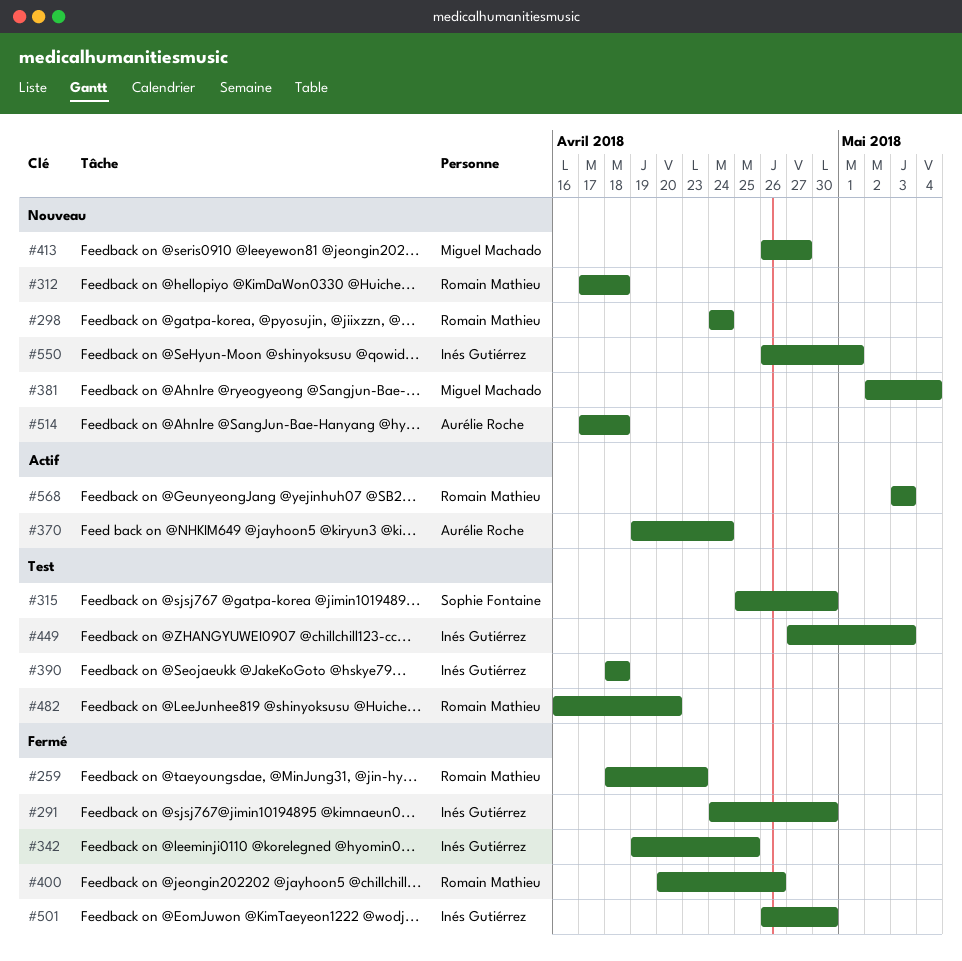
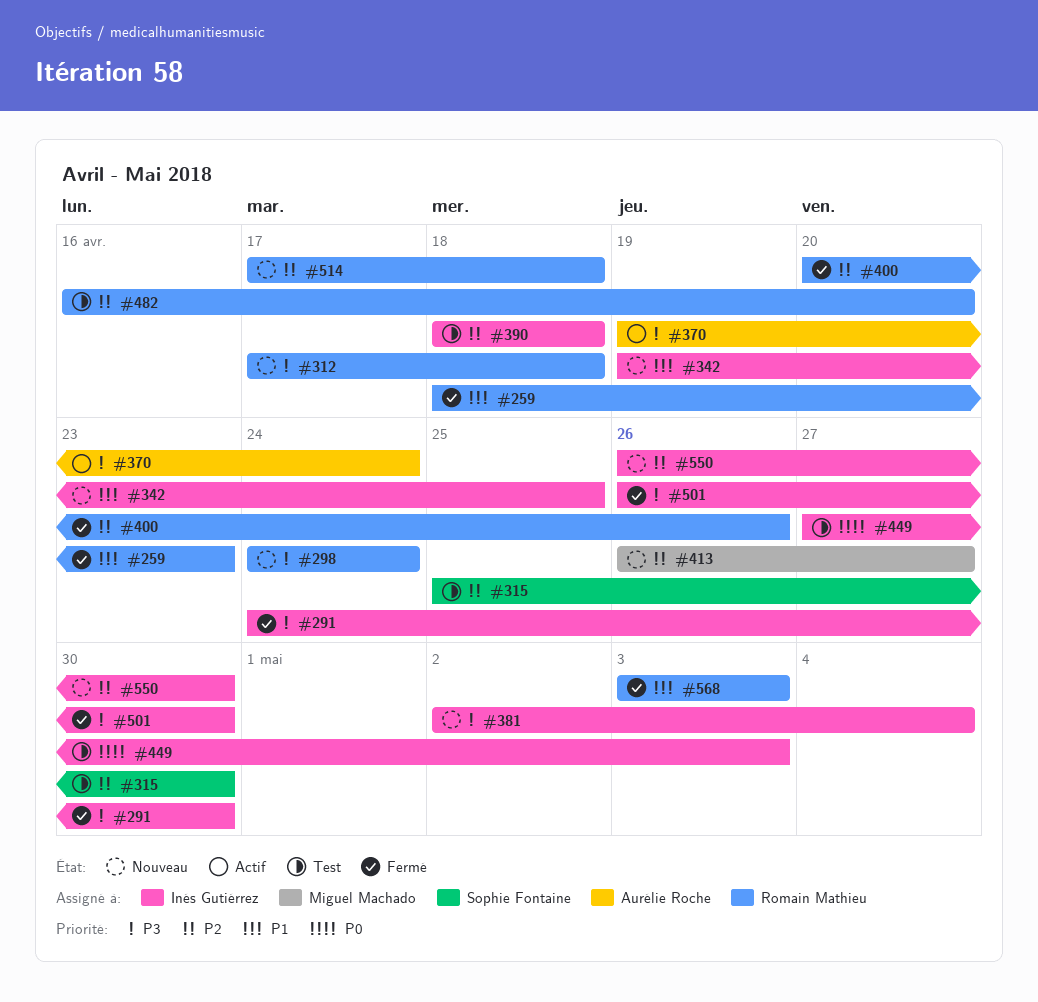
#342, status: Fermé -> Nouveau
#381, owner: Miguel Machado -> Inés Gutiérrez
#514, owner: Aurélie Roche -> Romain Mathieu
#550, due: May 1 -> Apr 30
#568, status: Actif -> Fermé

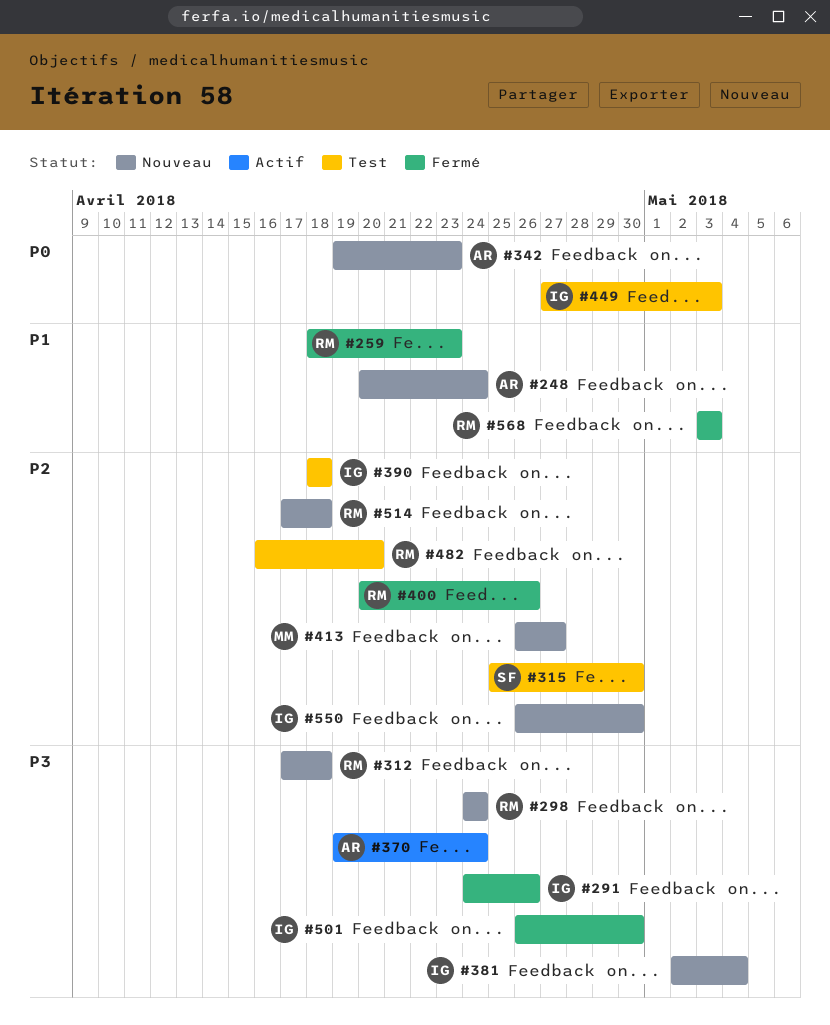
#248: none -> present
#291, due: Apr 30 -> Apr 26
#342, owner: Inés Gutiérrez -> Aurélie Roche
#342, priority: P1 -> P0
#342, due: Apr 25 -> Apr 23

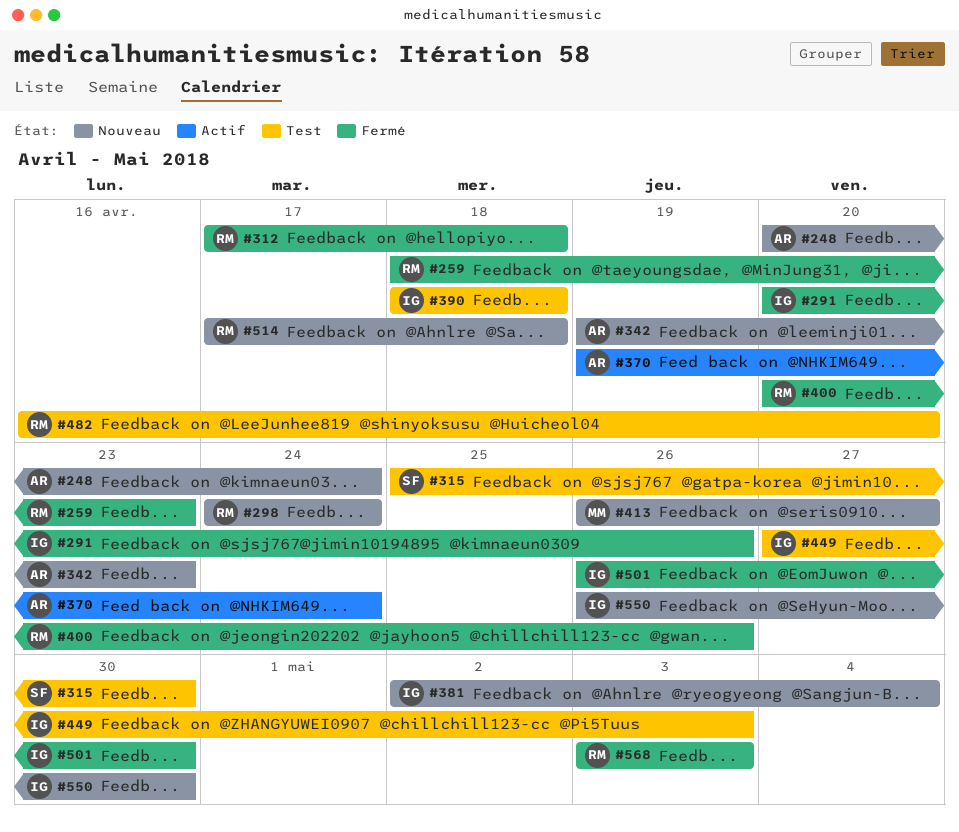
#291, start: Apr 24 -> Apr 20
#312, status: Nouveau -> Fermé

